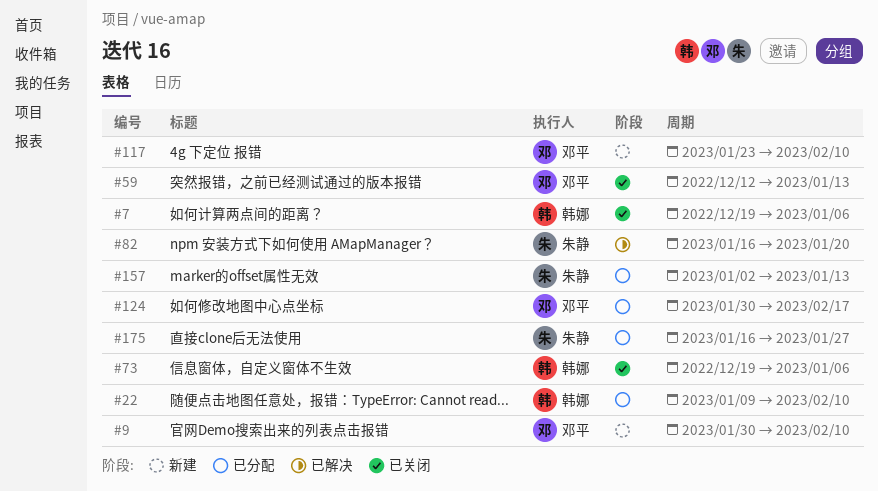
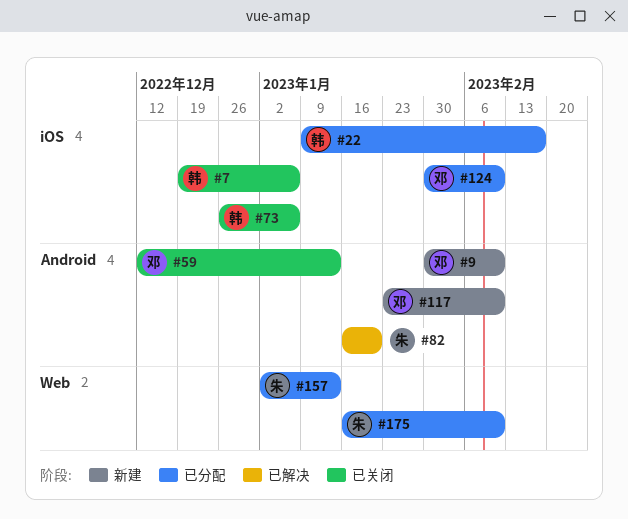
#22, due: Feb 10 -> Feb 17
#73, start: Dec 19 -> Dec 26
#124, due: Feb 17 -> Feb 10
#175, due: Jan 27 -> Feb 10

